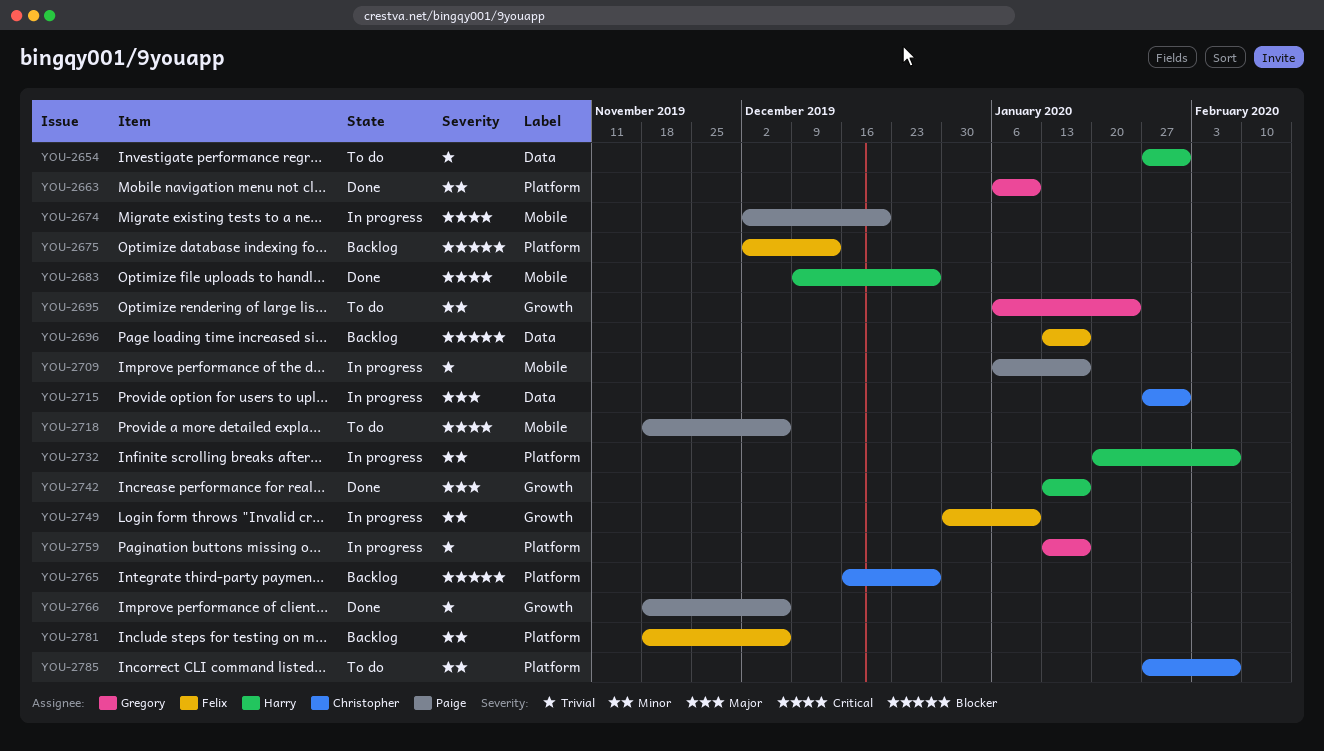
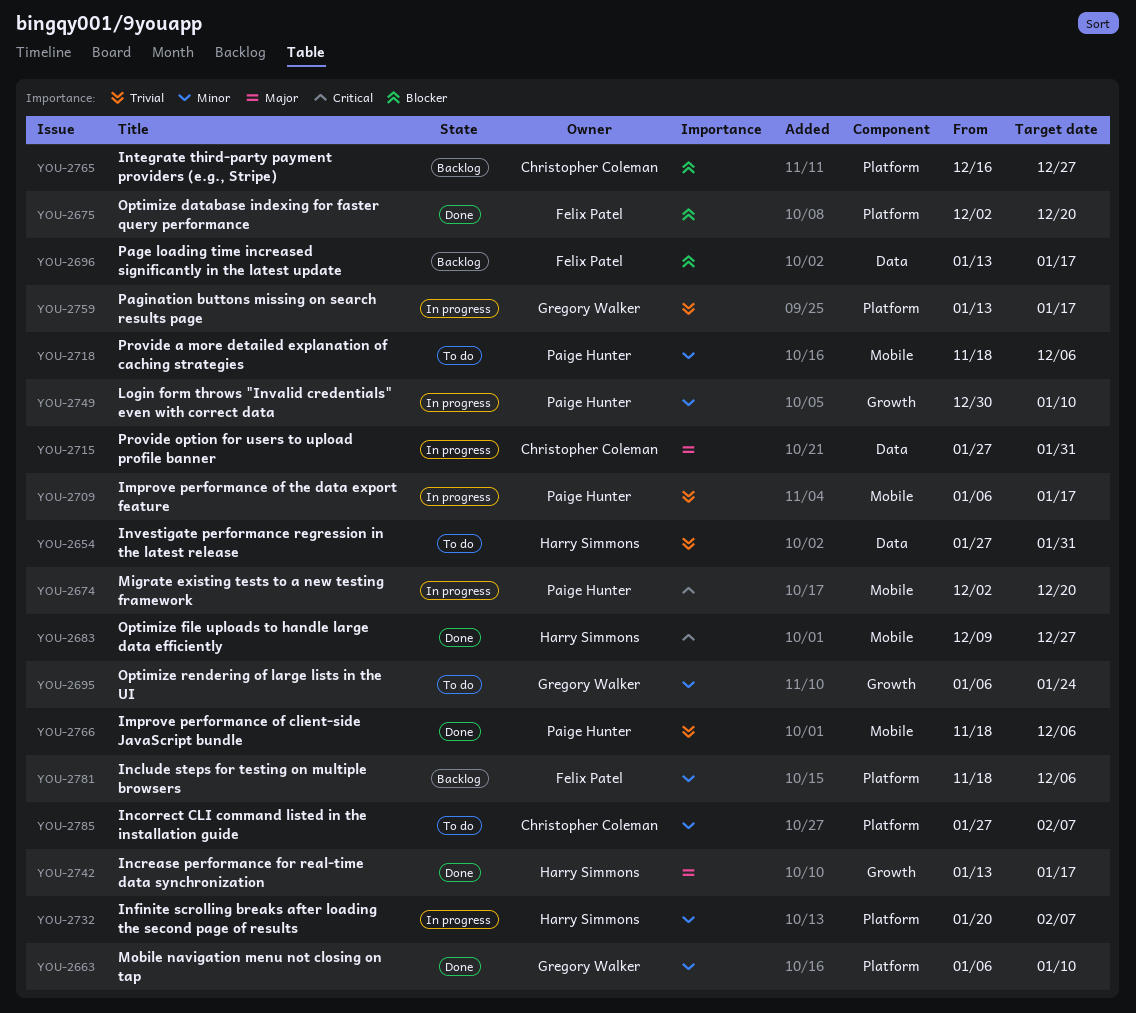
YOU-2675, status: Backlog -> Done
YOU-2675, due: Dec 13 -> Dec 20
YOU-2718, priority: Critical -> Minor
YOU-2749, owner: Felix Patel -> Paige Hunter
YOU-2766, label: Growth -> Mobile

